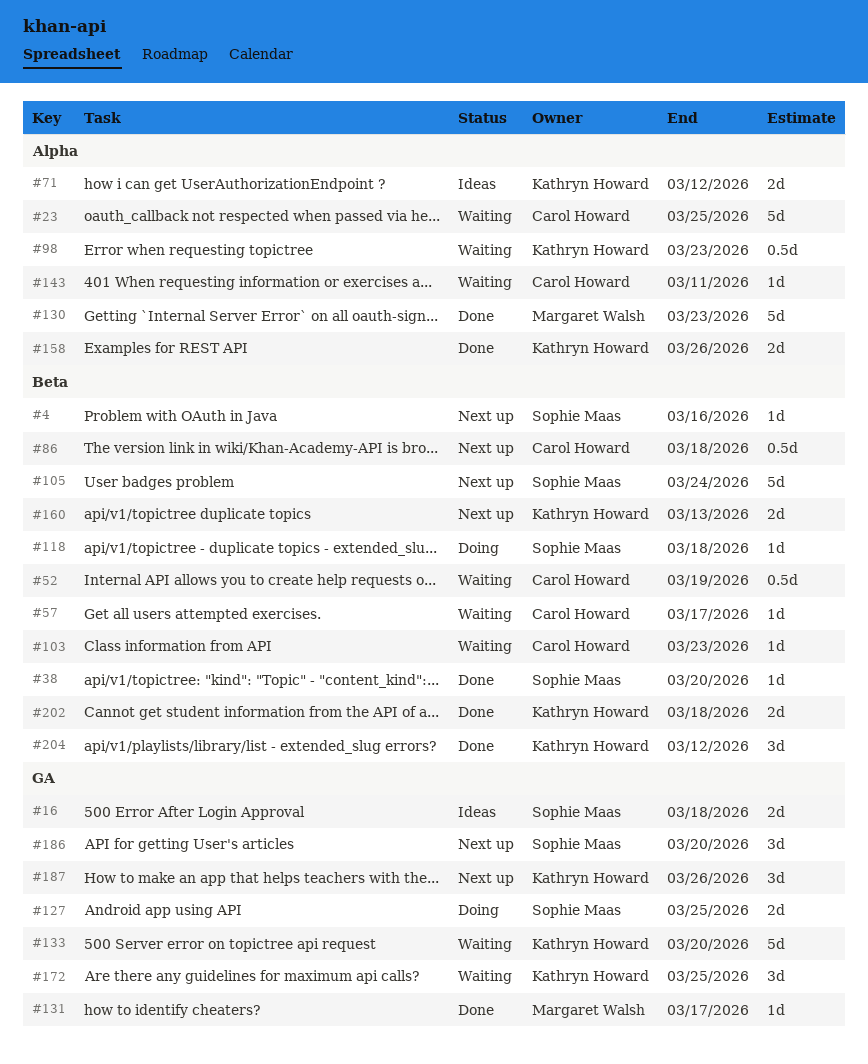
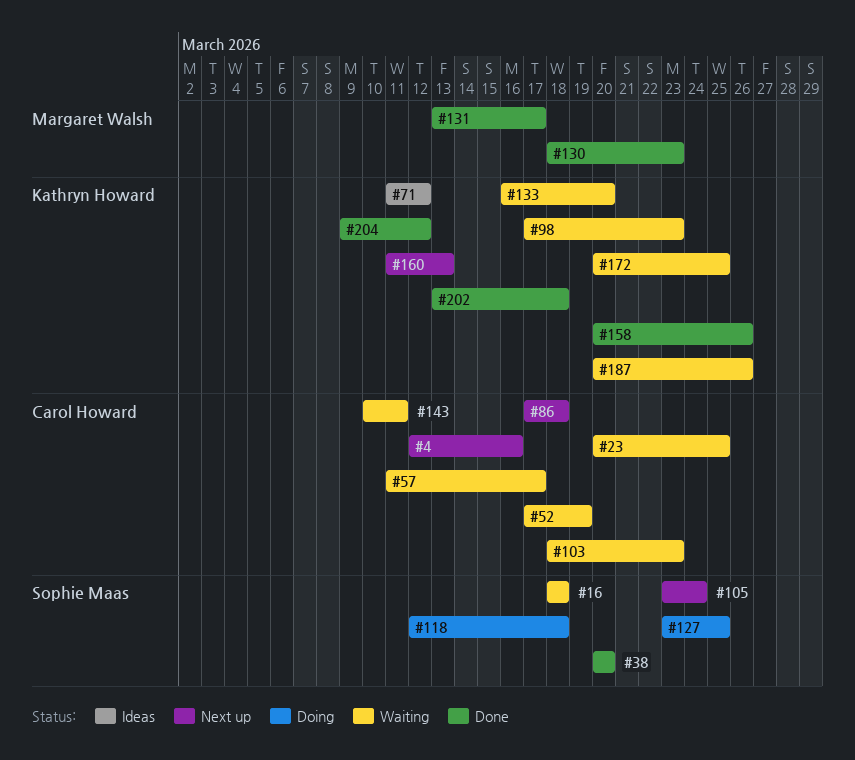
#4, owner: Sophie Maas -> Carol Howard
#16, status: Ideas -> Waiting
#186: present -> none
#187, status: Next up -> Waiting

